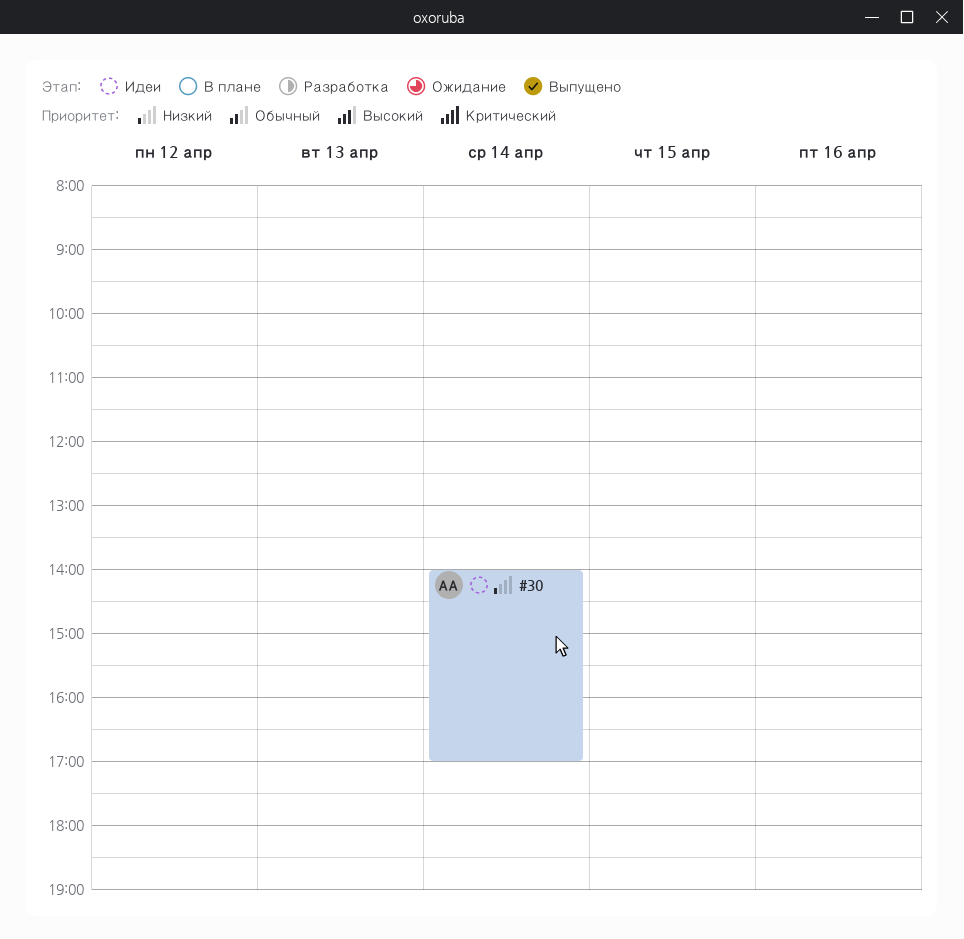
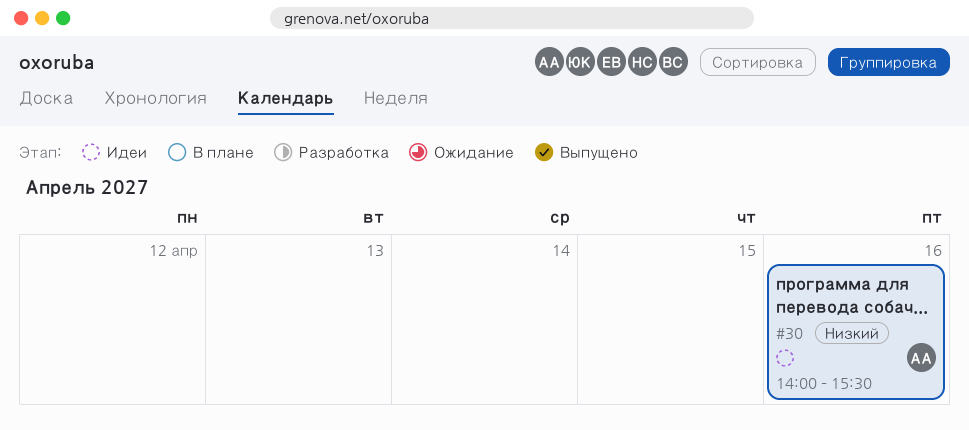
#30, day: Apr 14 -> Apr 16
#30, ends: 17:00 -> 15:30

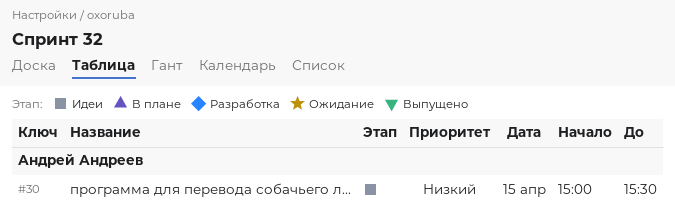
#30, day: Apr 16 -> Apr 15
#30, begins: 14:00 -> 15:00

